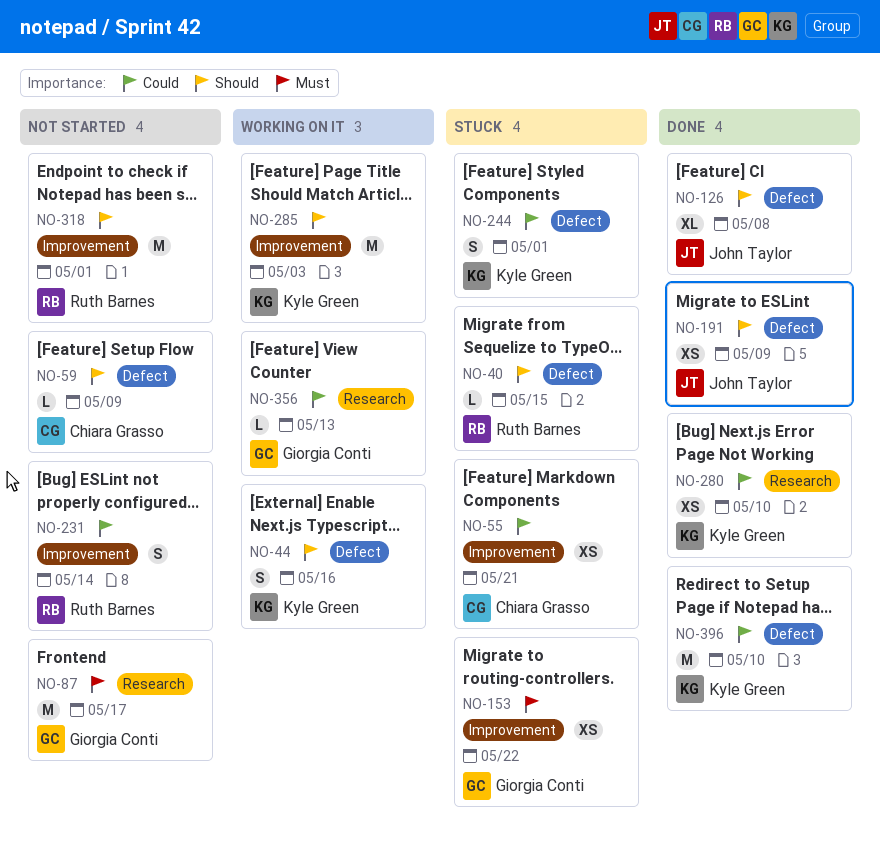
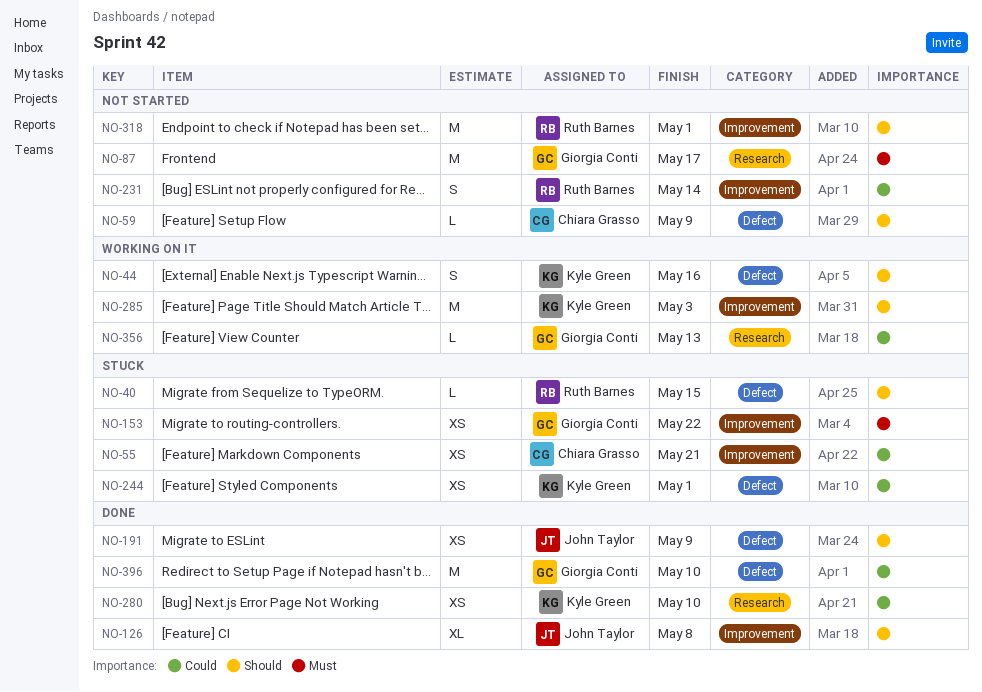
NO-126, label: Defect -> Improvement
NO-244, estimate: S -> XS
NO-396, owner: Kyle Green -> Giorgia Conti

